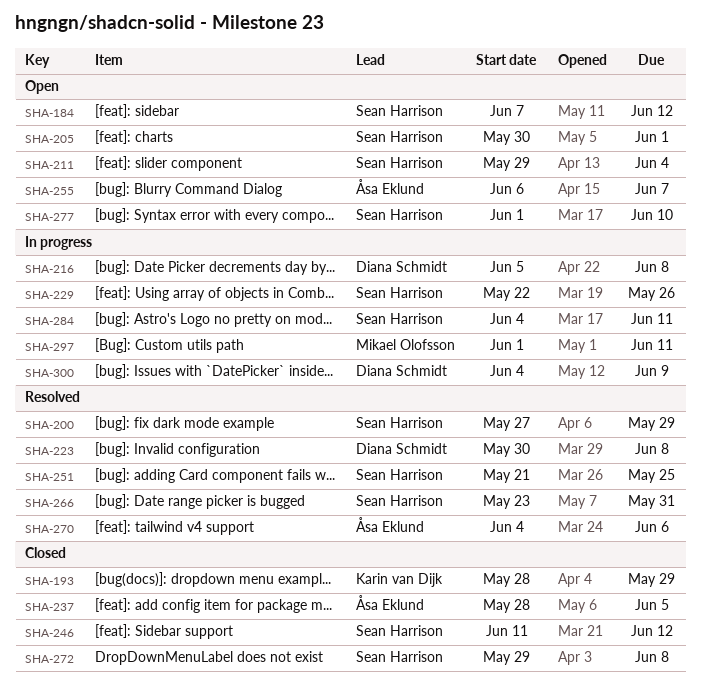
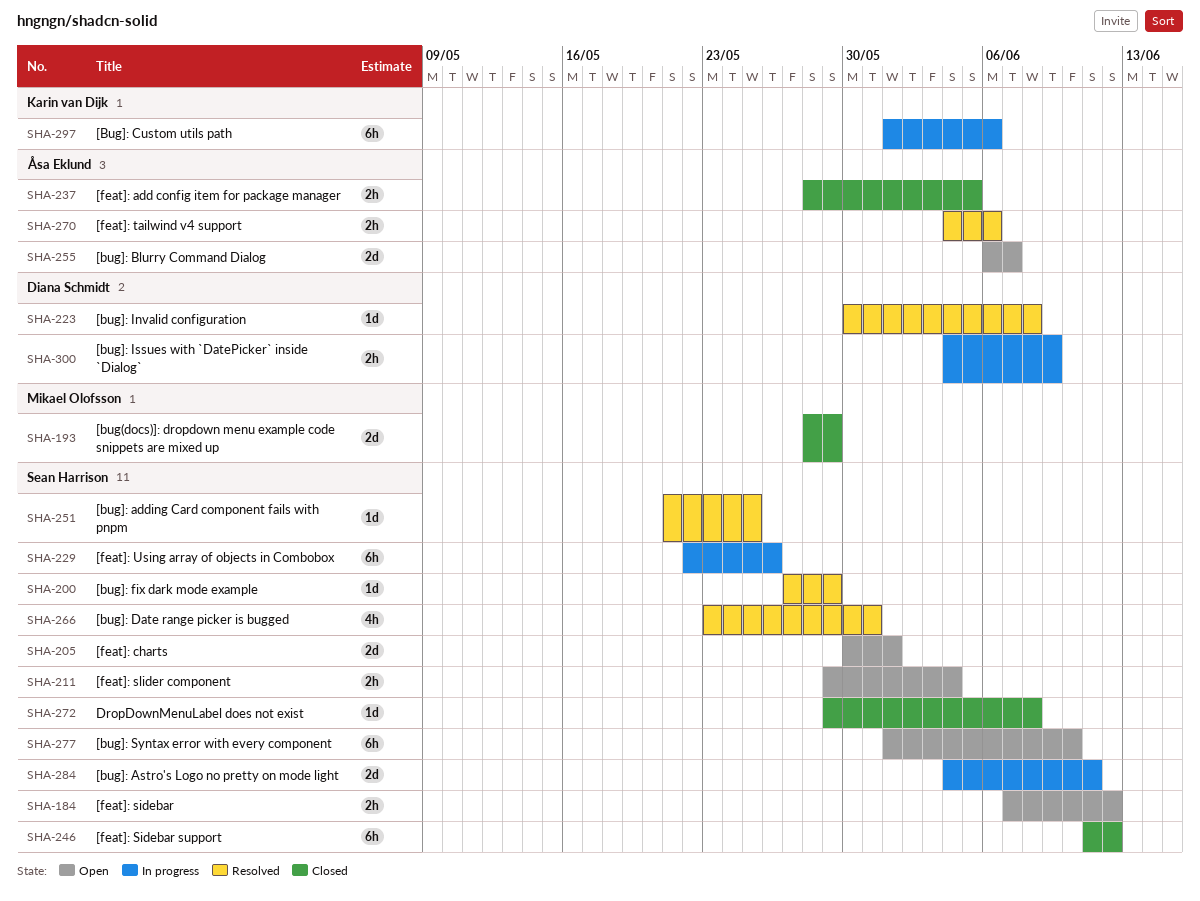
SHA-193, owner: Karin van Dijk -> Mikael Olofsson
SHA-216: present -> none
SHA-297, owner: Mikael Olofsson -> Karin van Dijk
SHA-297, due: Jun 11 -> Jun 6

